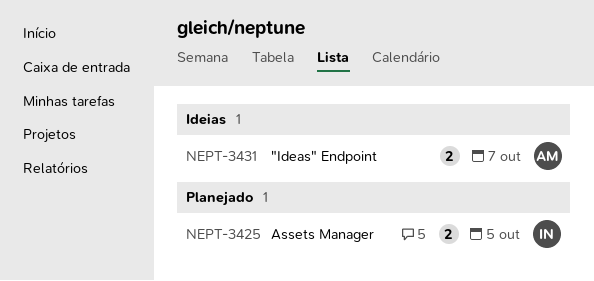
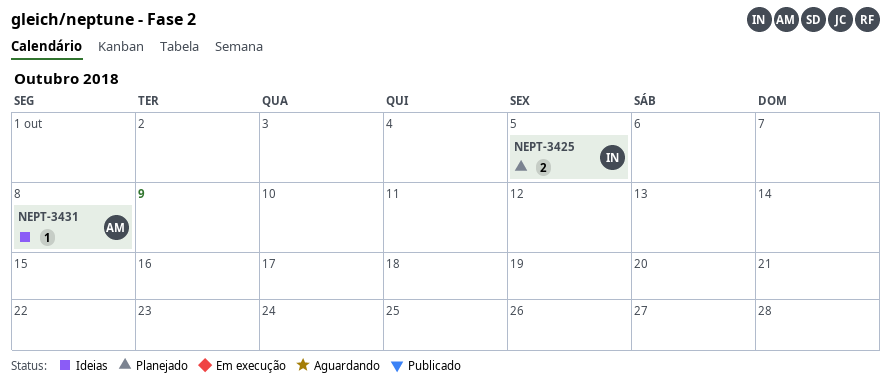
NEPT-3431, estimate: 2 -> 1
NEPT-3431, due: Oct 7 -> Oct 8

